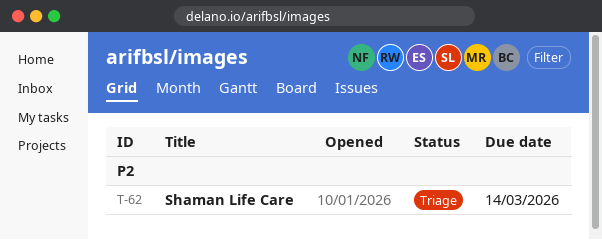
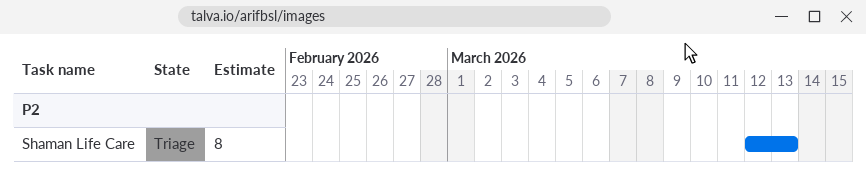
Shaman Life Care, due: Mar 14 -> Mar 13

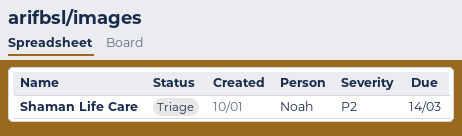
Shaman Life Care, due: Mar 13 -> Mar 14

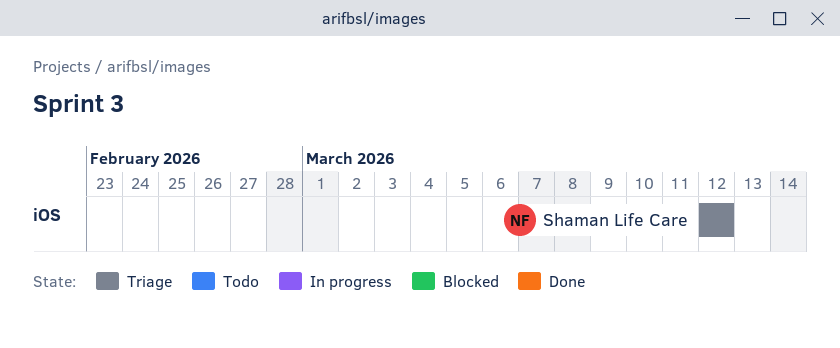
Shaman Life Care, due: Mar 14 -> Mar 12

